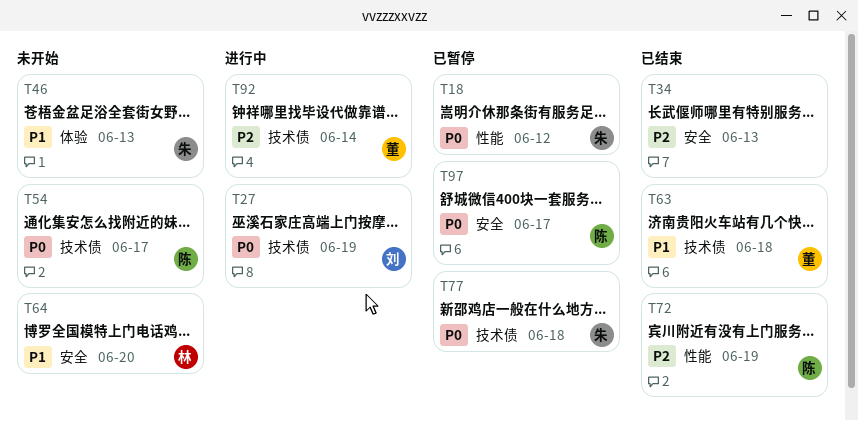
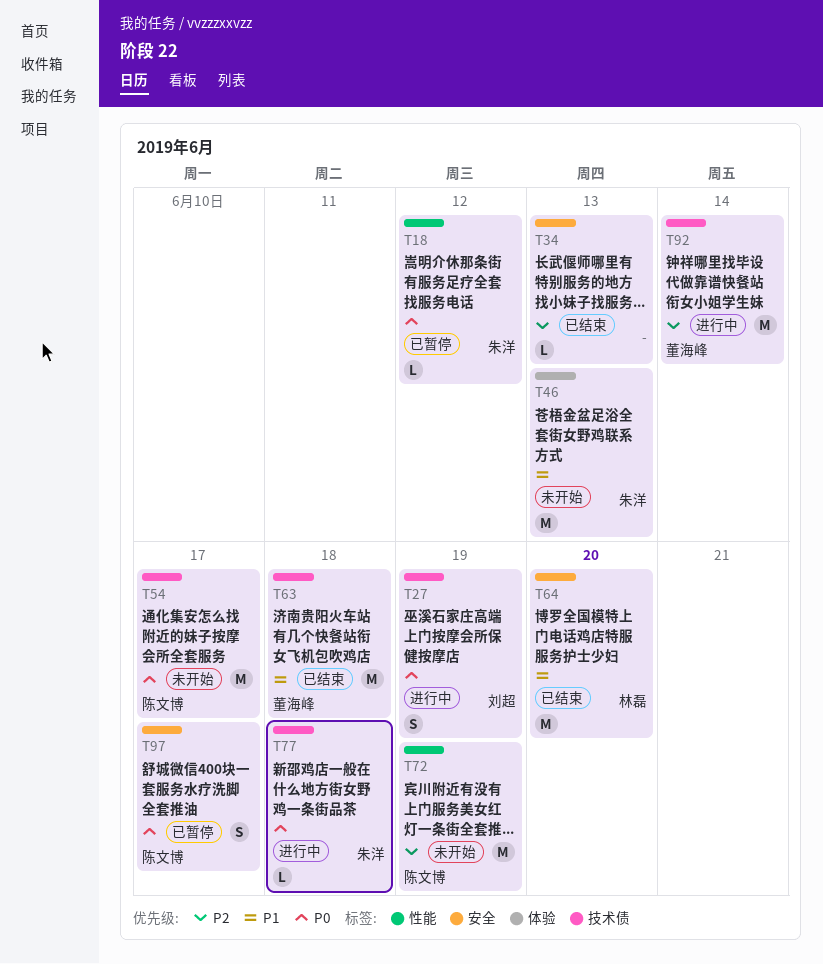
T64, status: 未开始 -> 已结束
T72, status: 已结束 -> 未开始
T77, status: 已暂停 -> 进行中

